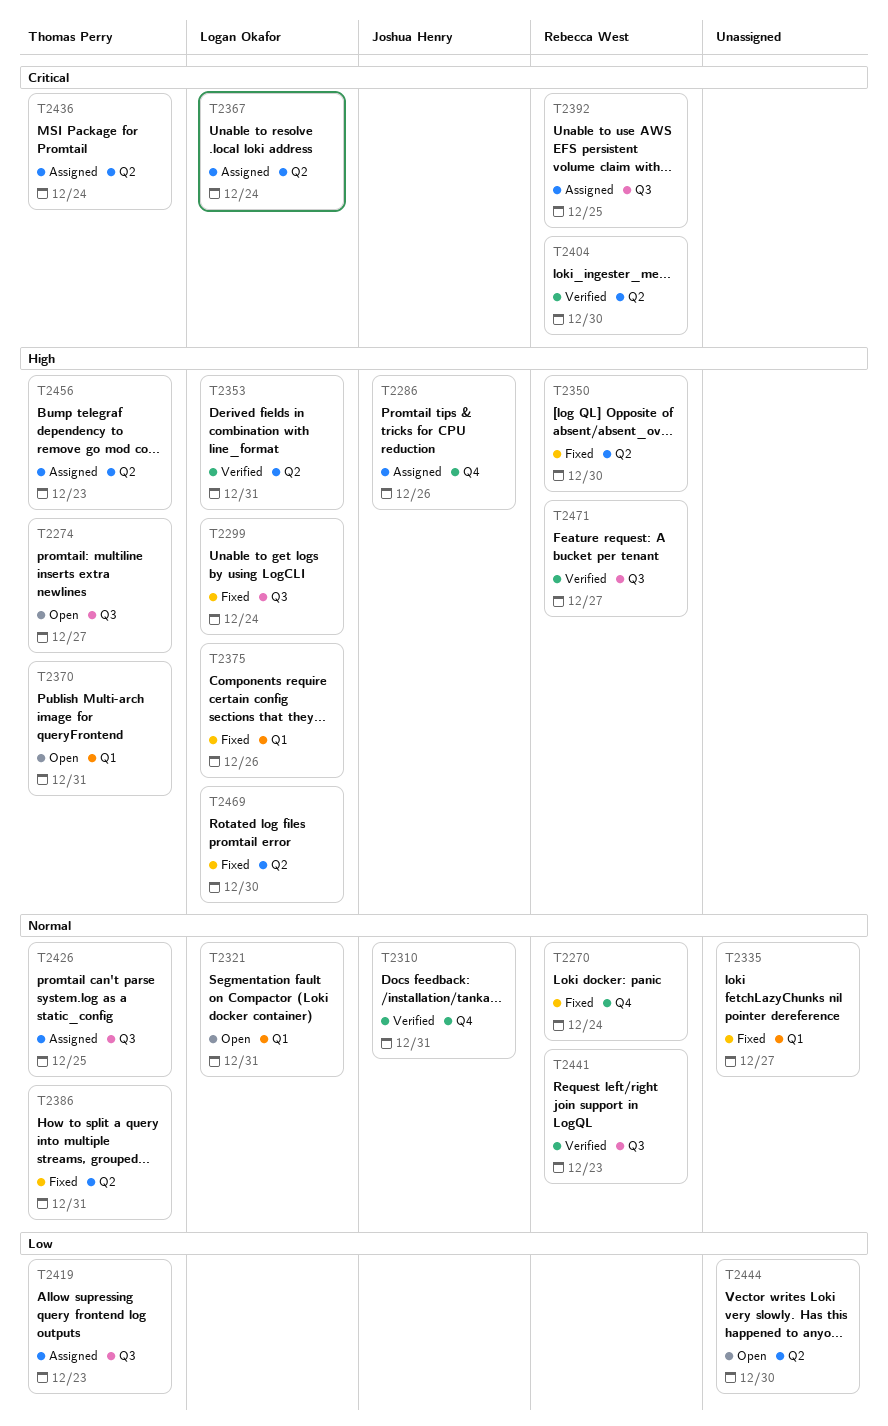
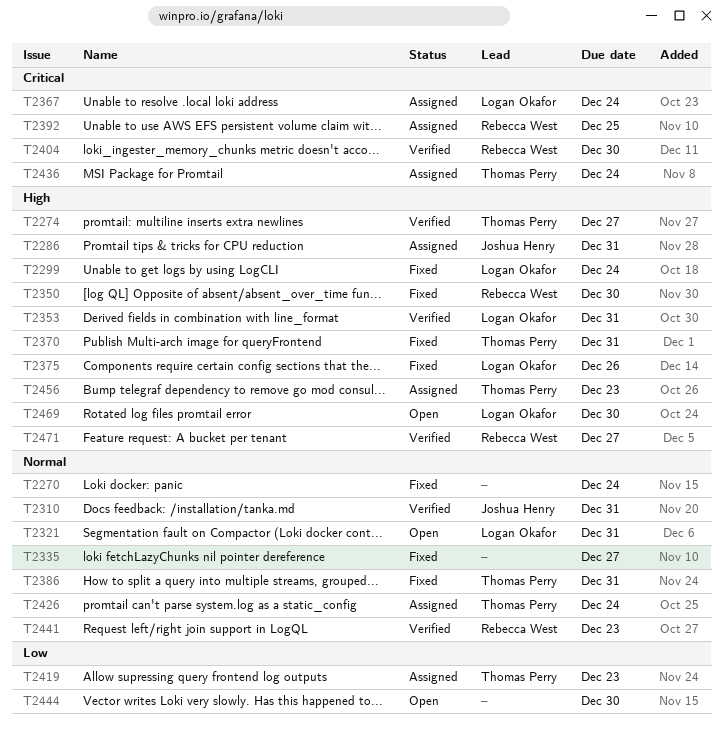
T2270, owner: Rebecca West -> none
T2274, status: Open -> Verified
T2286, due: Dec 26 -> Dec 31
T2370, status: Open -> Fixed
T2426, due: Dec 25 -> Dec 24
T2469, status: Fixed -> Open

